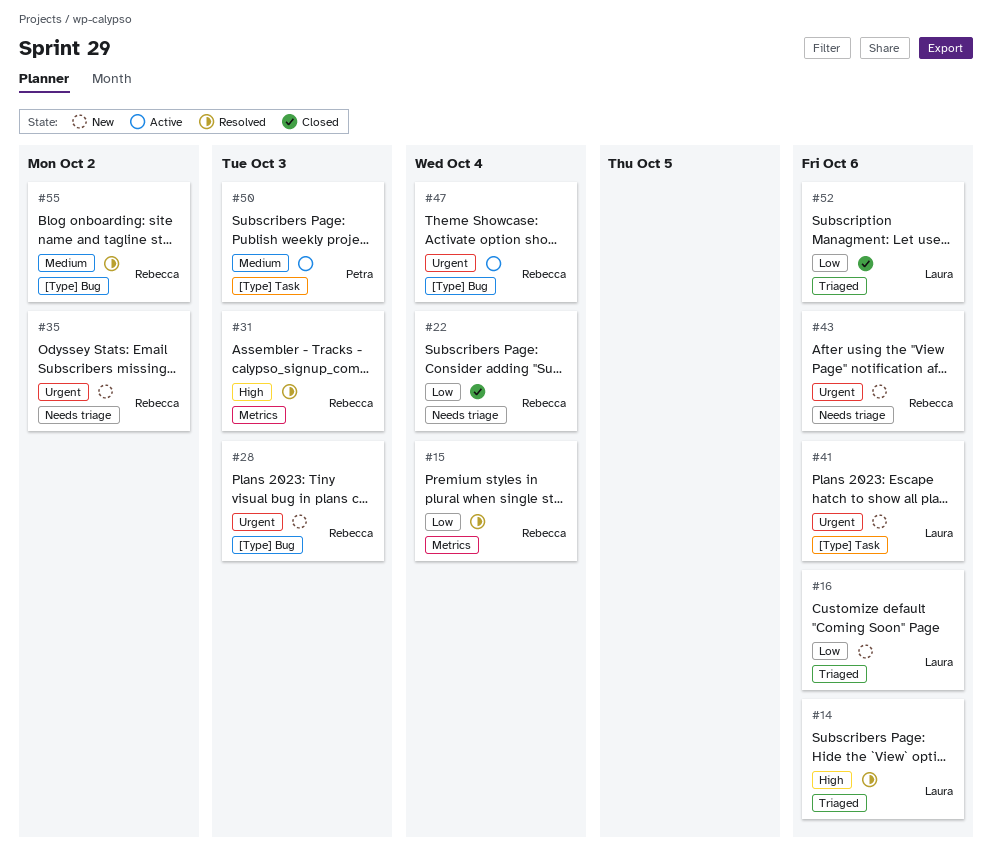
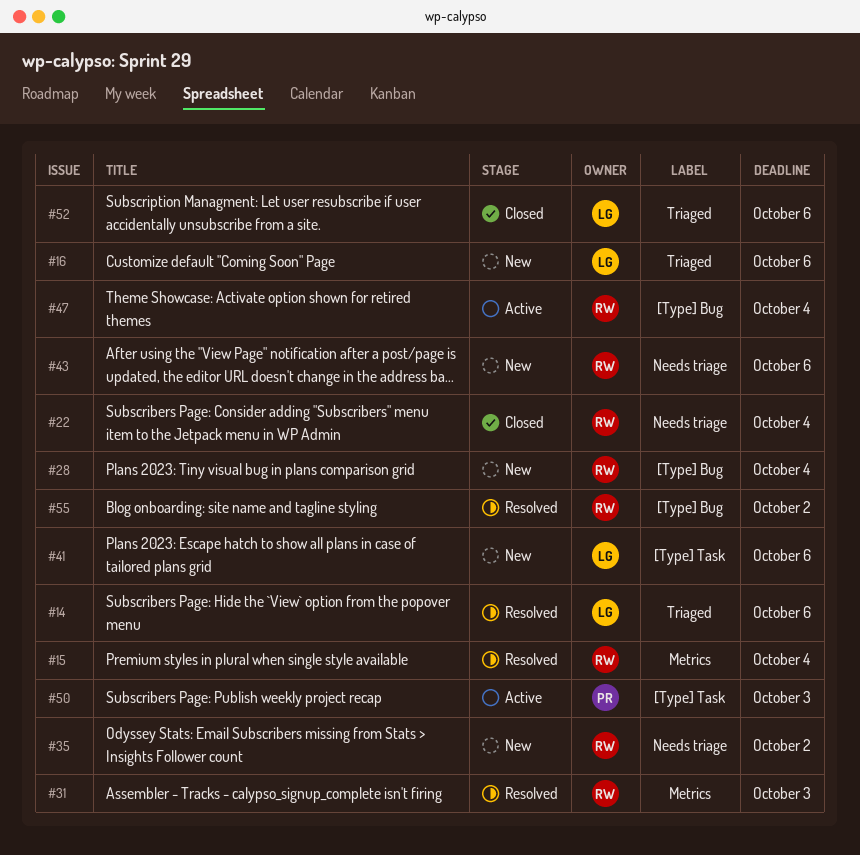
#28, due: Oct 3 -> Oct 4

